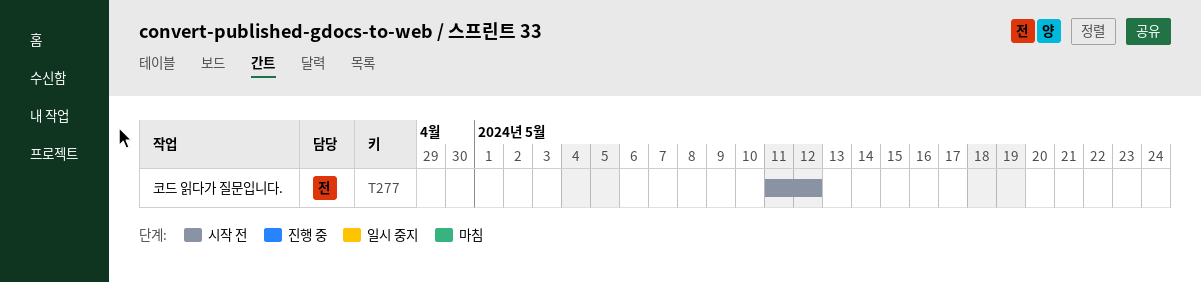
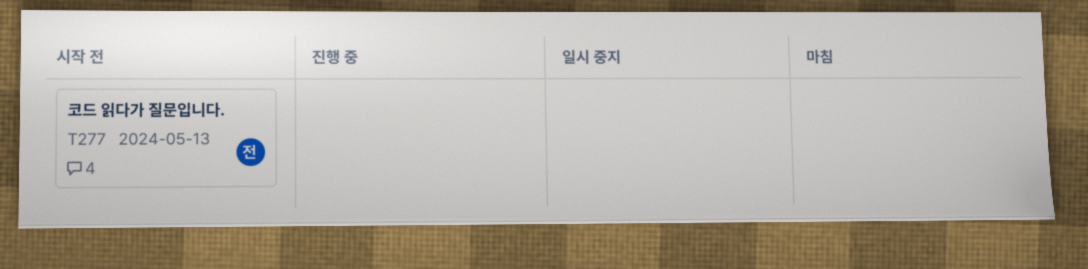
T277, due: May 12 -> May 13

